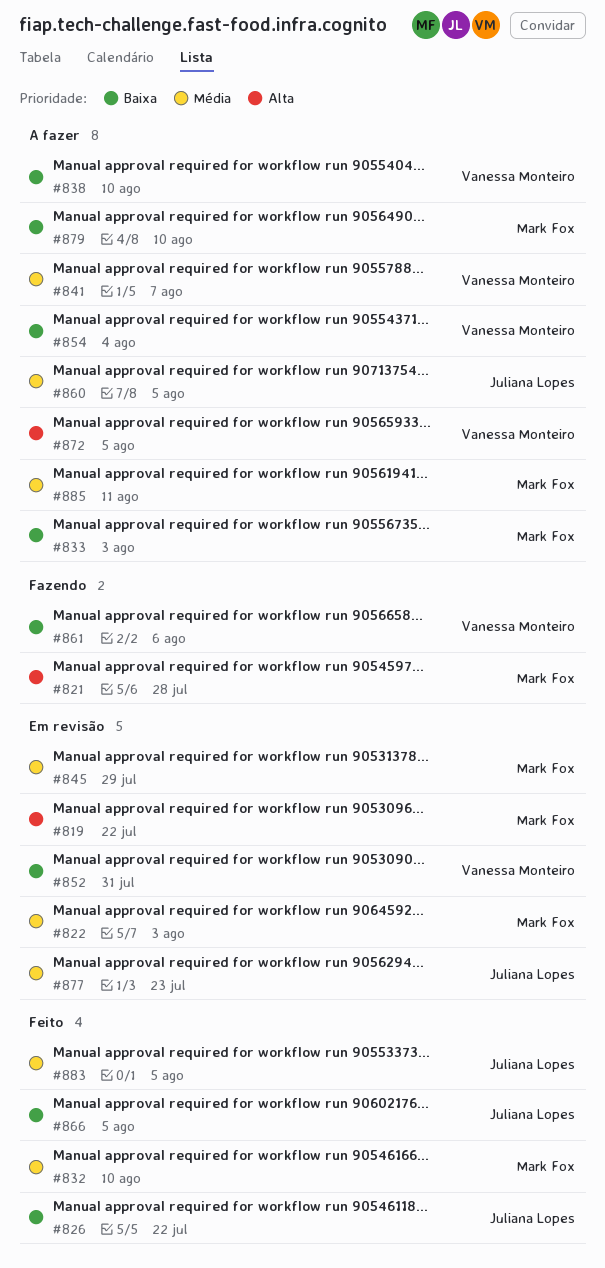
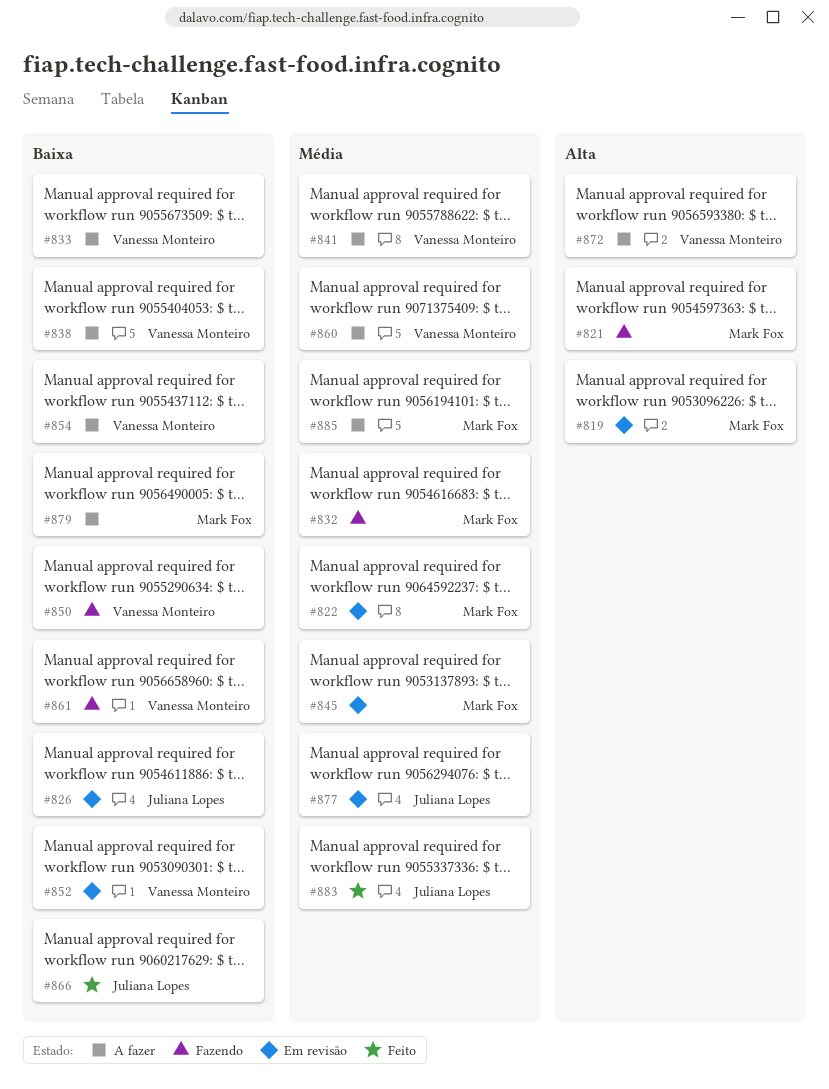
#826, status: Feito -> Em revisão
#832, status: Feito -> Fazendo
#833, owner: Mark Fox -> Vanessa Monteiro
#850: none -> present
#860, owner: Juliana Lopes -> Vanessa Monteiro

